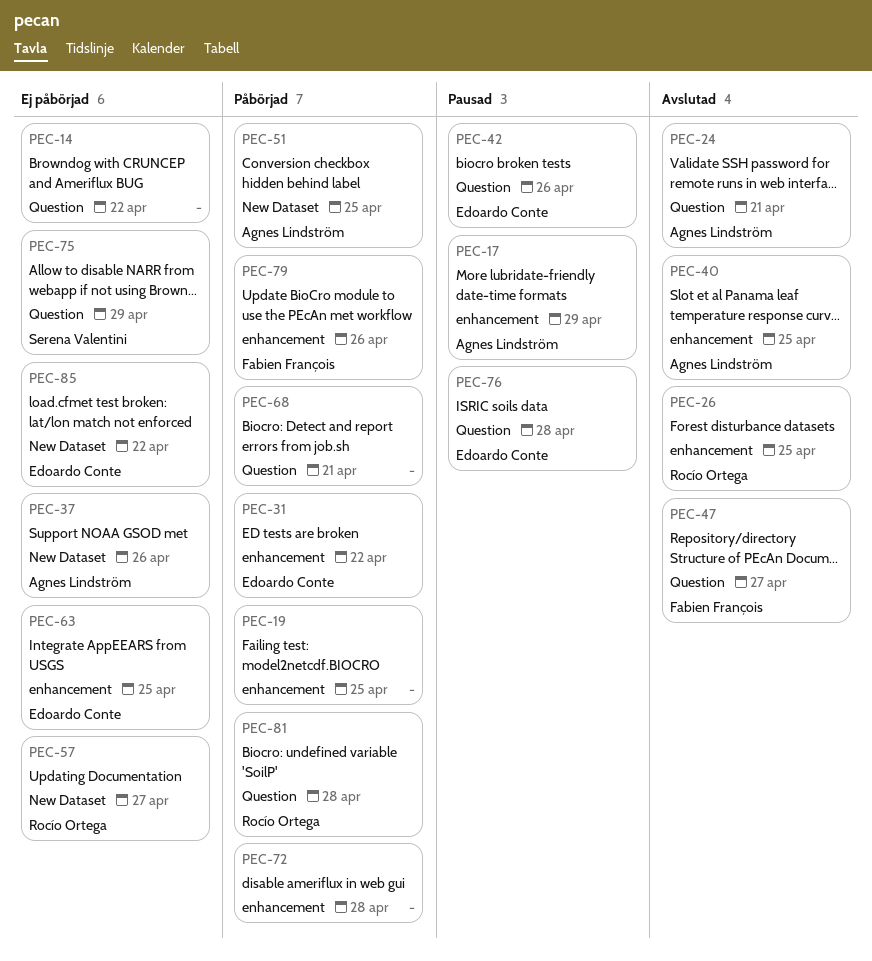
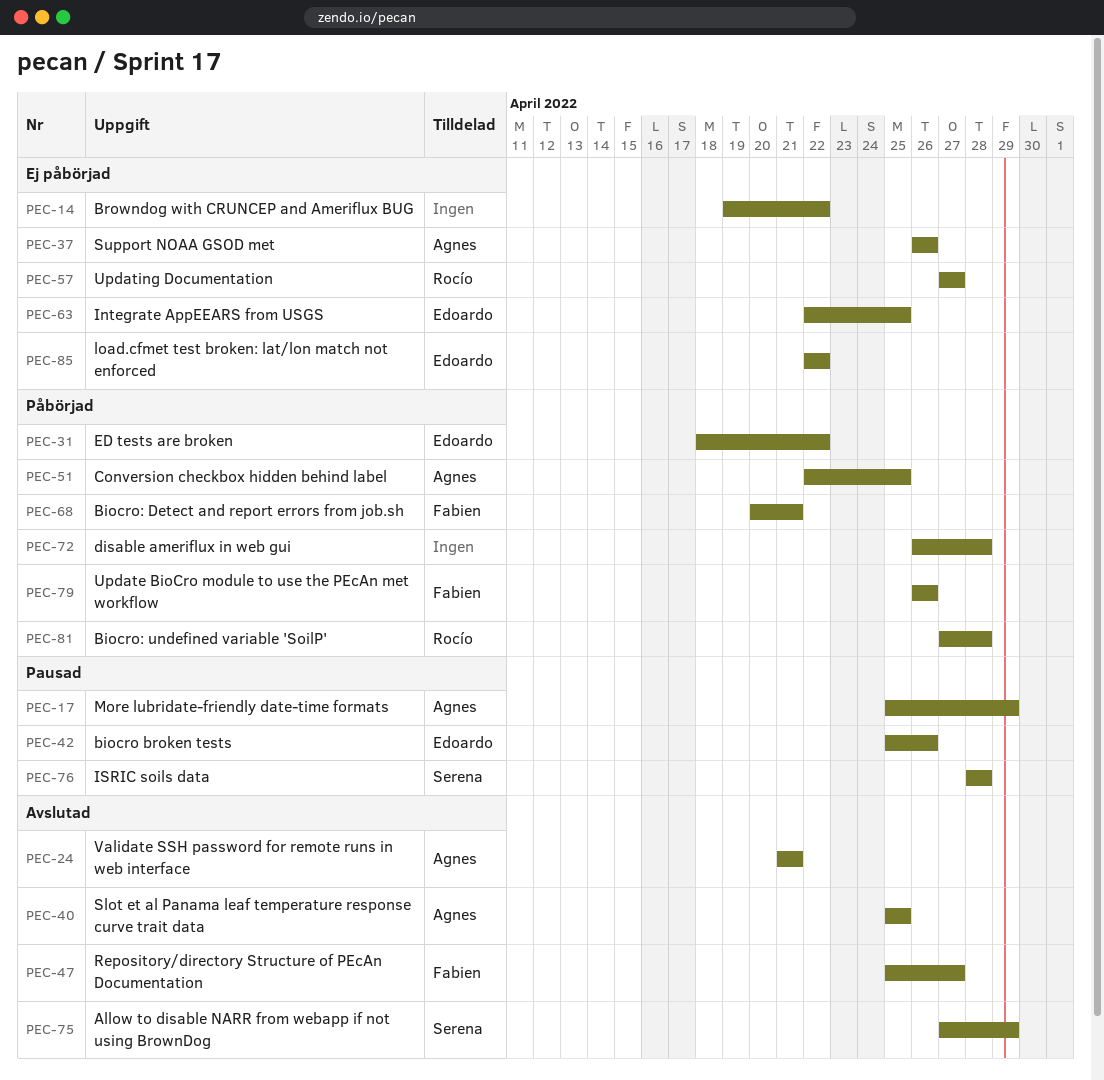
PEC-19: present -> none
PEC-26: present -> none
PEC-68, owner: none -> Fabien François
PEC-75, status: Ej påbörjad -> Avslutad
PEC-76, owner: Edoardo Conte -> Serena Valentini

